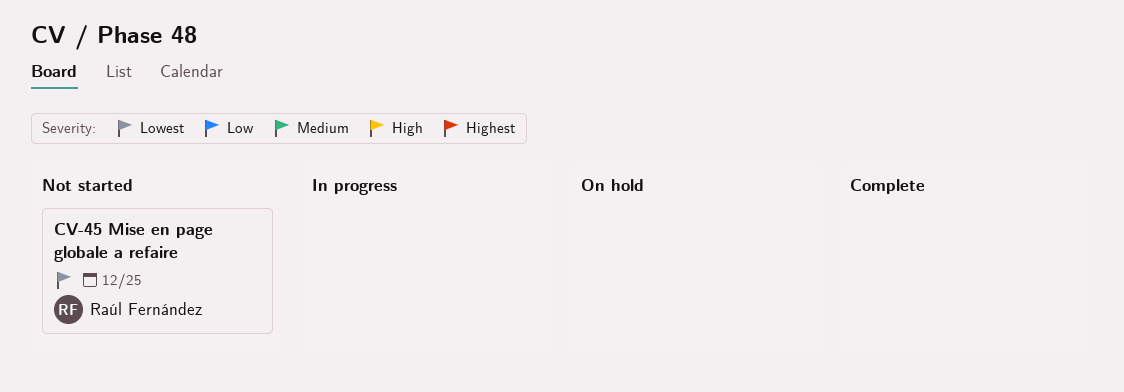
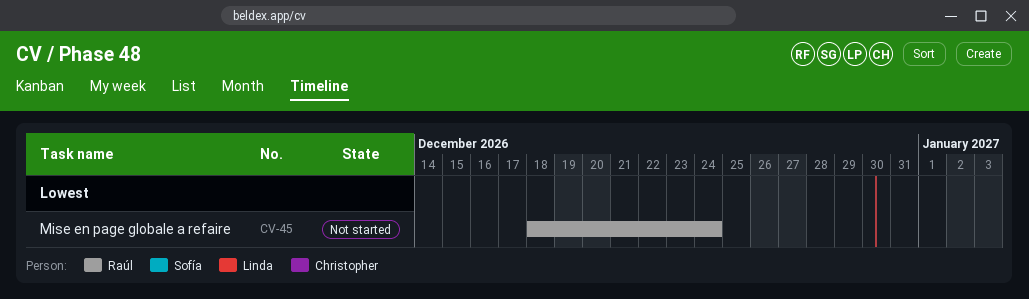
CV-45, due: Dec 25 -> Dec 24

